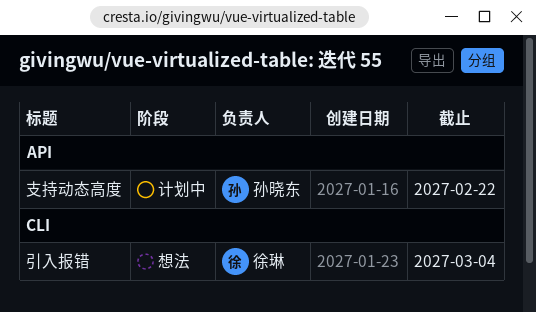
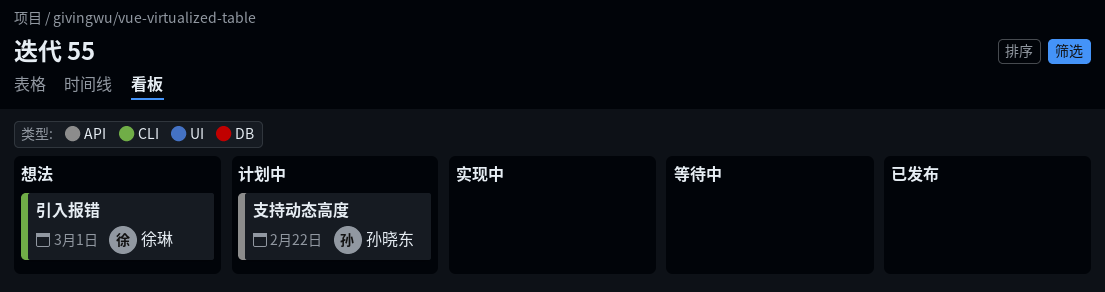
引入报错, due: Mar 4 -> Mar 1

